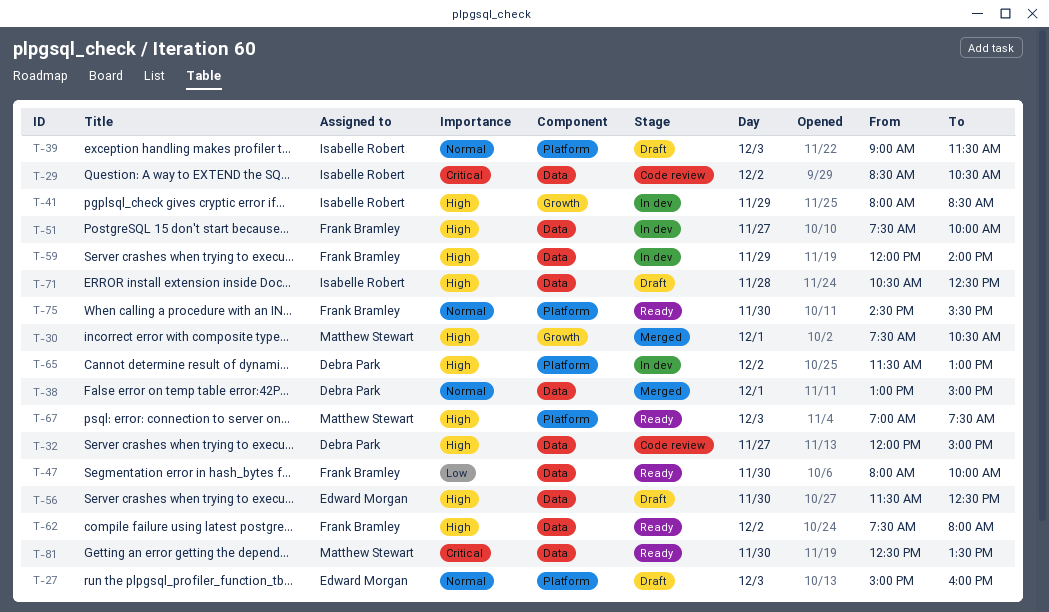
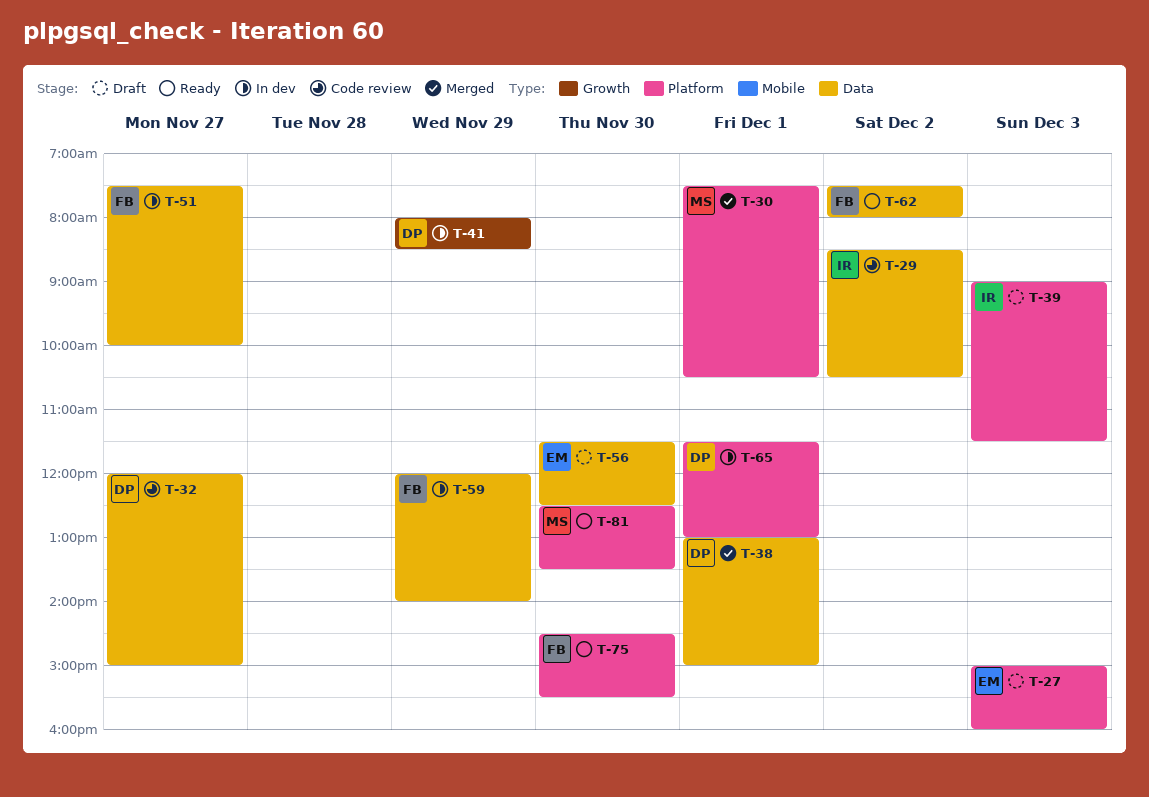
T-30, label: Growth -> Platform
T-41, owner: Isabelle Robert -> Debra Park
T-47: present -> none
T-65, day: Dec 2 -> Dec 1
T-67: present -> none
T-71: present -> none
T-81, label: Data -> Platform

